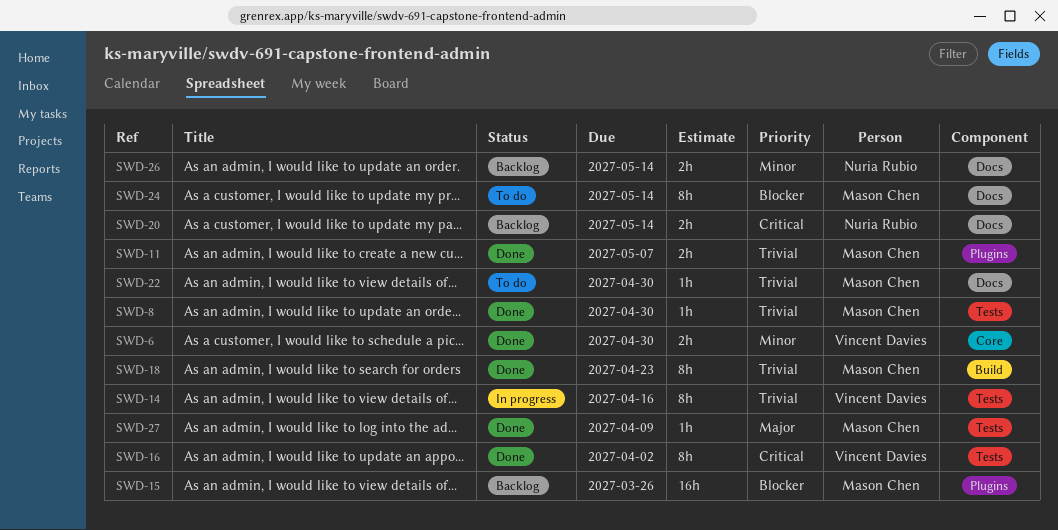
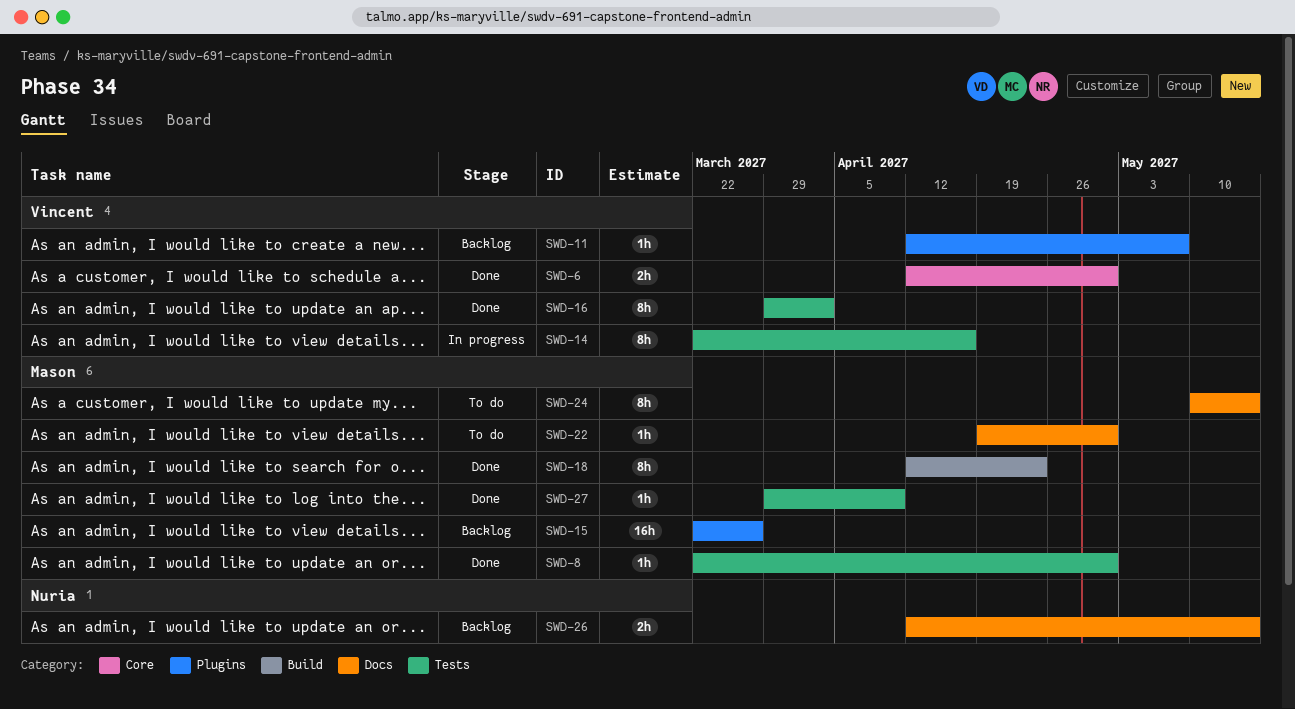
SWD-11, status: Done -> Backlog
SWD-11, owner: Mason Chen -> Vincent Davies
SWD-11, estimate: 2h -> 1h
SWD-20: present -> none

